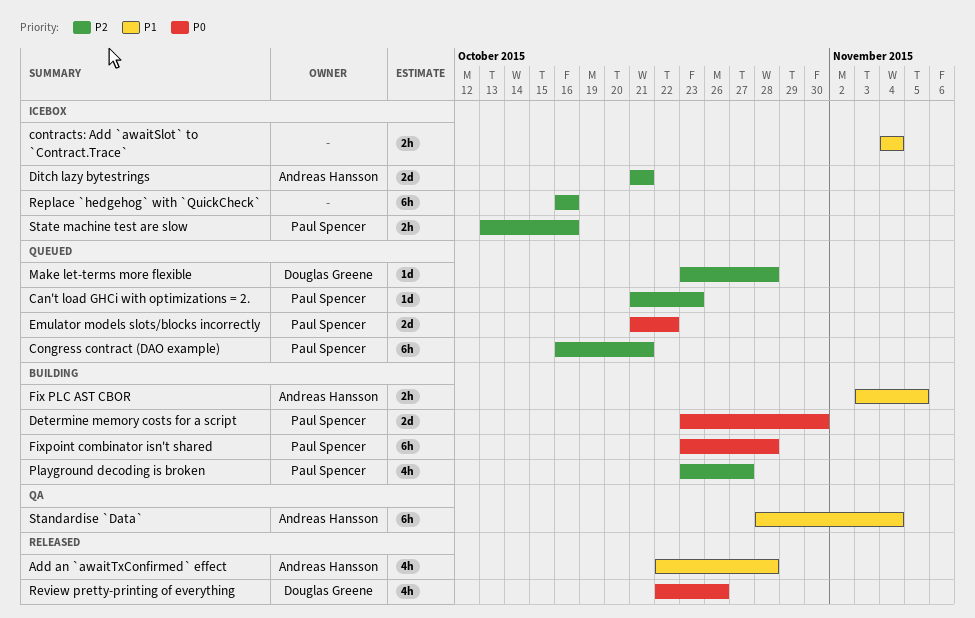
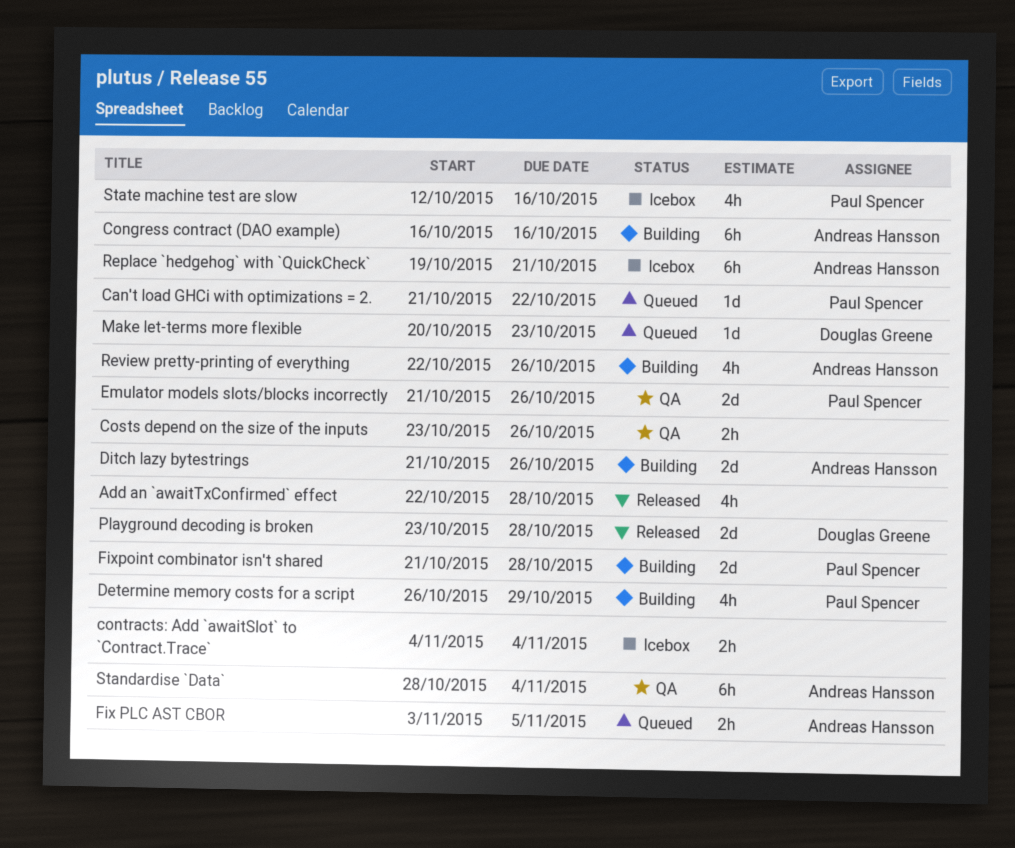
Add an `awaitTxConfirmed` effect, owner: Andreas Hansson -> none
Can't load GHCi with optimizations = 2., due: Oct 23 -> Oct 22
Congress contract (DAO example), status: Queued -> Building
Congress contract (DAO example), owner: Paul Spencer -> Andreas Hansson
Congress contract (DAO example), due: Oct 21 -> Oct 16
Costs depend on the size of the inputs: none -> present
Determine memory costs for a script, estimate: 2d -> 4h
Determine memory costs for a script, start: Oct 23 -> Oct 26
Determine memory costs for a script, due: Oct 30 -> Oct 29
Ditch lazy bytestrings, status: Icebox -> Building
Ditch lazy bytestrings, due: Oct 21 -> Oct 26
Emulator models slots/blocks incorrectly, status: Queued -> QA
Emulator models slots/blocks incorrectly, due: Oct 22 -> Oct 26
Fix PLC AST CBOR, status: Building -> Queued
Fixpoint combinator isn't shared, estimate: 6h -> 2d
Fixpoint combinator isn't shared, start: Oct 23 -> Oct 21
Make let-terms more flexible, start: Oct 23 -> Oct 20
Make let-terms more flexible, due: Oct 28 -> Oct 23
Playground decoding is broken, status: Building -> Released
Playground decoding is broken, owner: Paul Spencer -> Douglas Greene
Playground decoding is broken, estimate: 4h -> 2d
Playground decoding is broken, due: Oct 27 -> Oct 28
Replace `hedgehog` with `QuickCheck`, owner: none -> Andreas Hansson
Replace `hedgehog` with `QuickCheck`, start: Oct 16 -> Oct 19
Replace `hedgehog` with `QuickCheck`, due: Oct 16 -> Oct 21
Review pretty-printing of everything, status: Released -> Building
Review pretty-printing of everything, owner: Douglas Greene -> Andreas Hansson
State machine test are slow, estimate: 2h -> 4h
State machine test are slow, start: Oct 13 -> Oct 12

